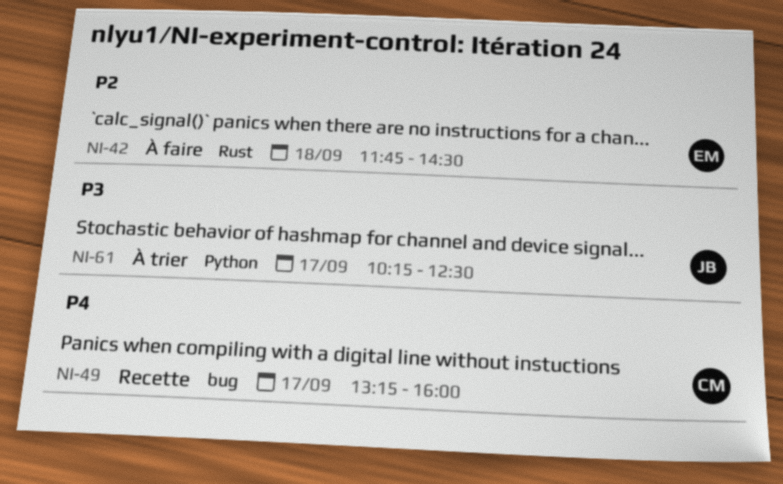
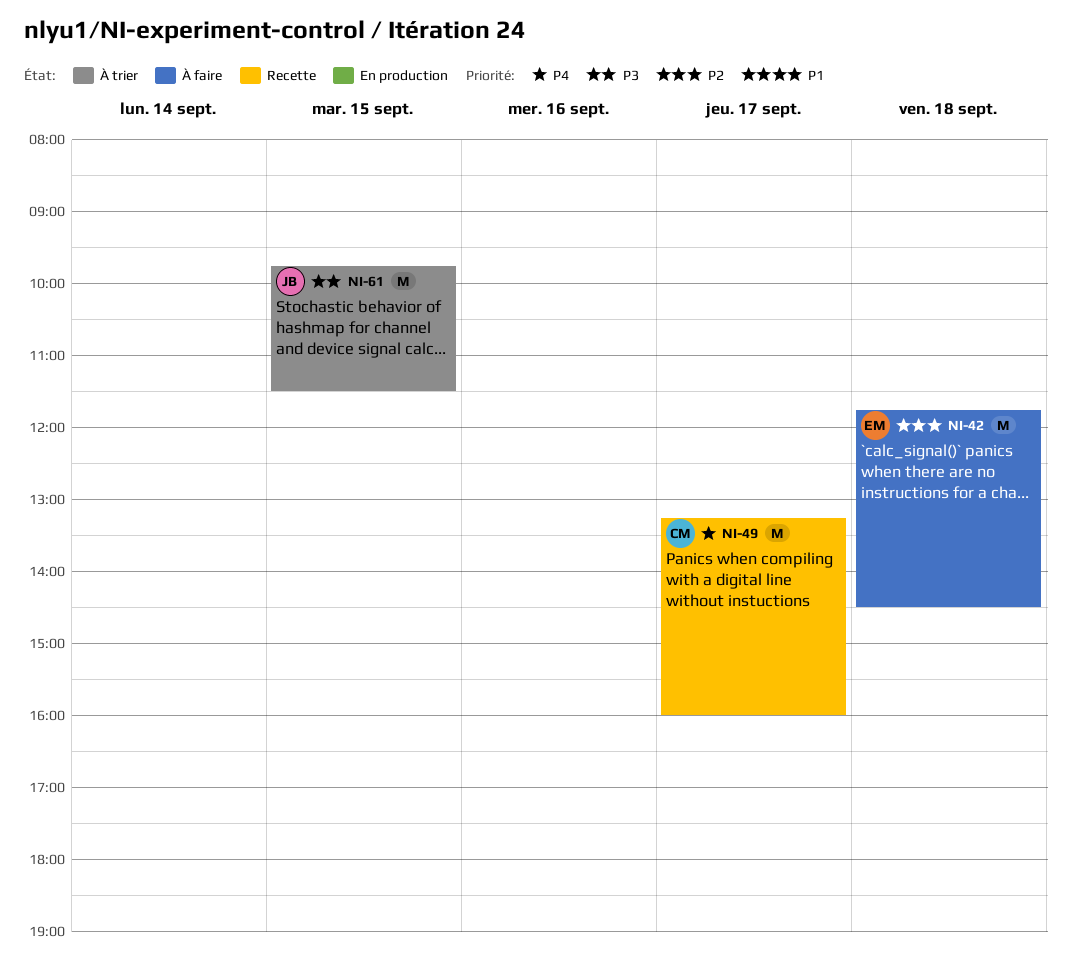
NI-61, day: Sep 17 -> Sep 15
NI-61, begins: 10:15 -> 09:45
NI-61, ends: 12:30 -> 11:30

